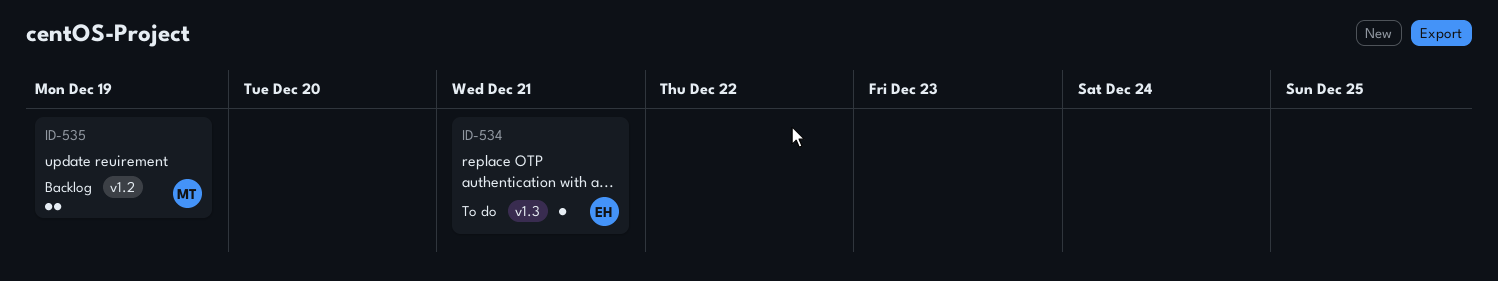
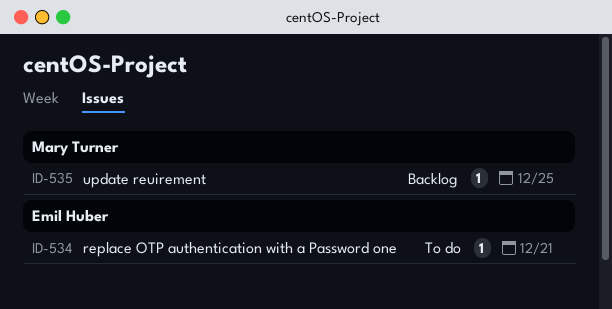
ID-535, estimate: 2 -> 1
ID-535, due: Dec 19 -> Dec 25

